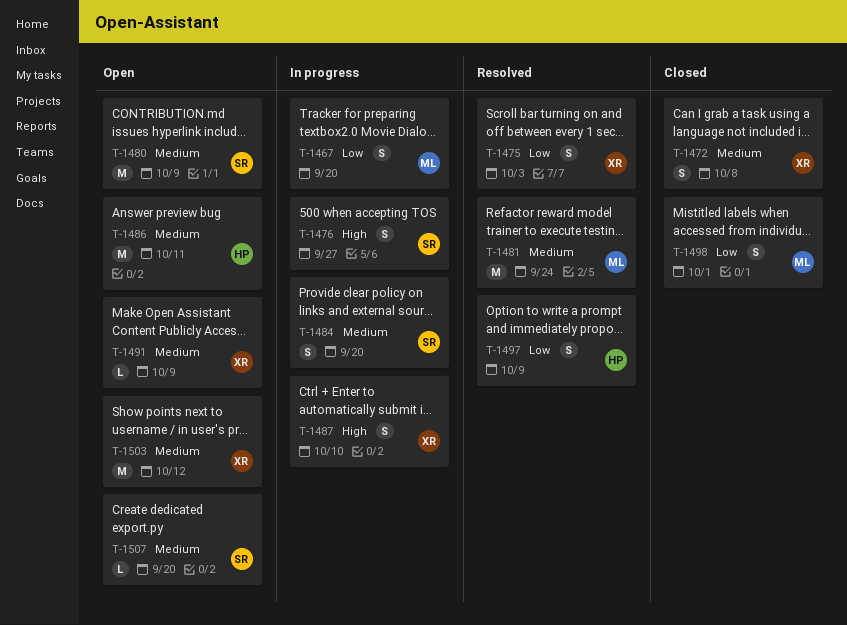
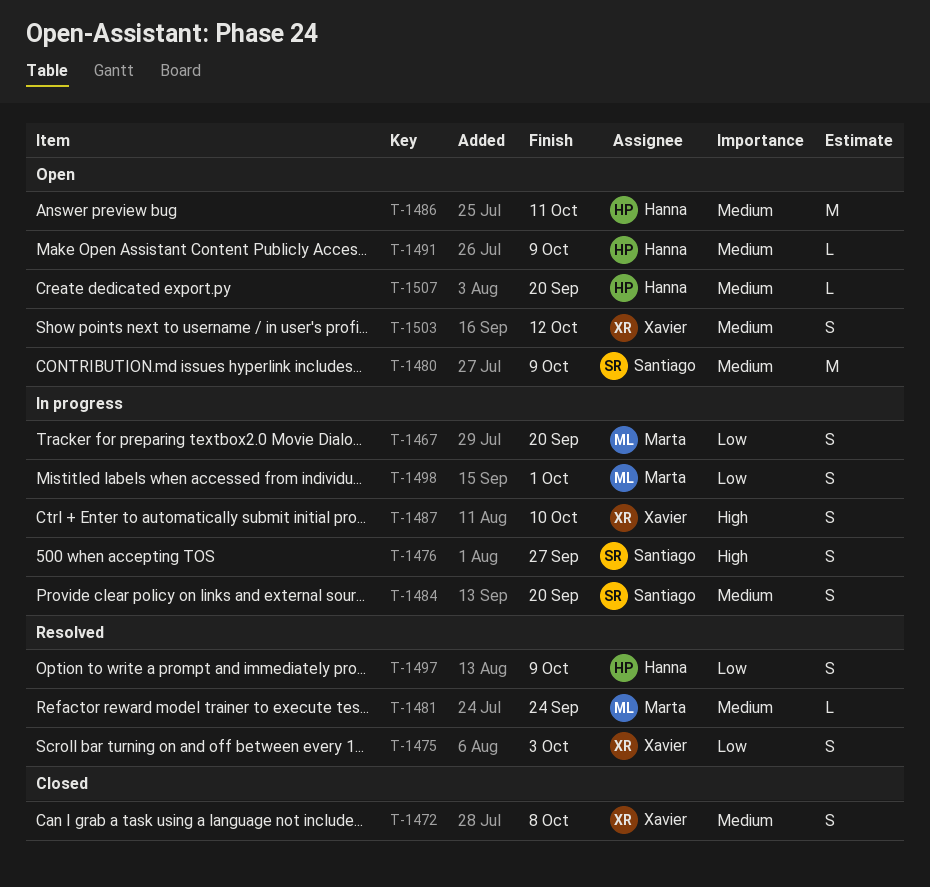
T-1481, estimate: M -> L
T-1491, owner: Xavier -> Hanna
T-1498, status: Closed -> In progress
T-1503, estimate: M -> S
T-1507, owner: Santiago -> Hanna

